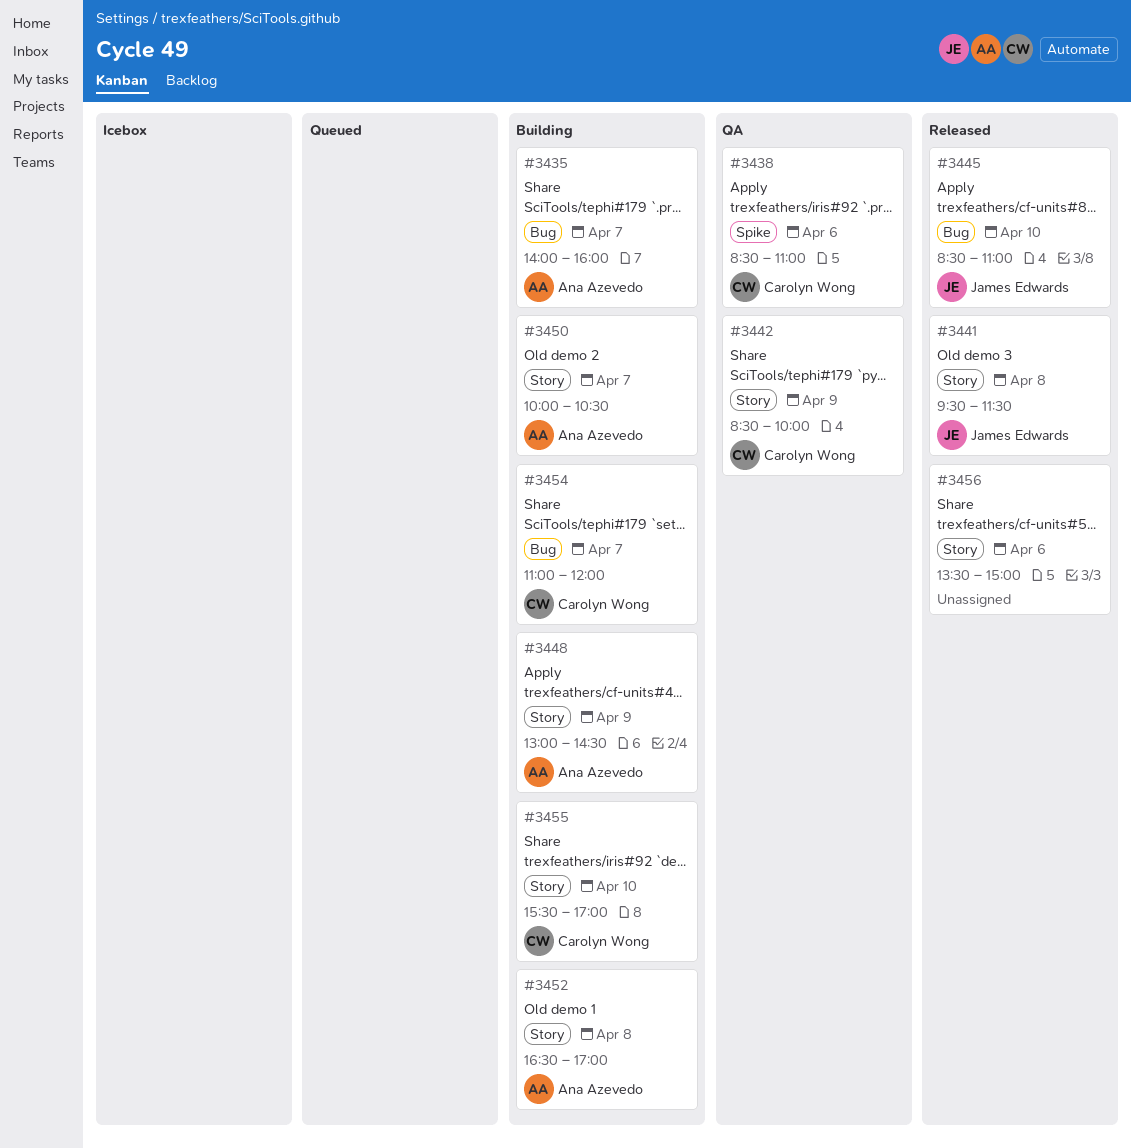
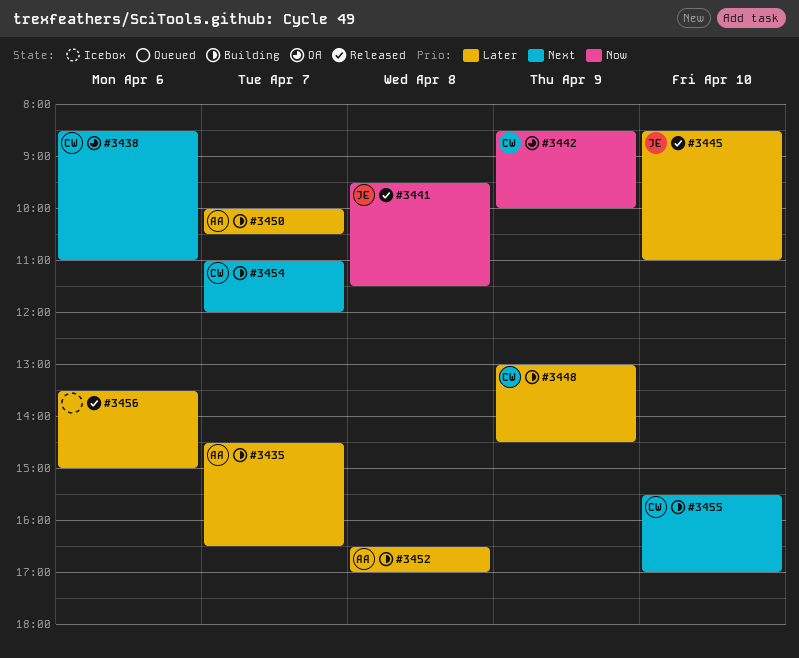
#3435, begins: 14:00 -> 14:30
#3435, ends: 16:00 -> 16:30
#3448, owner: Ana Azevedo -> Carolyn Wong

